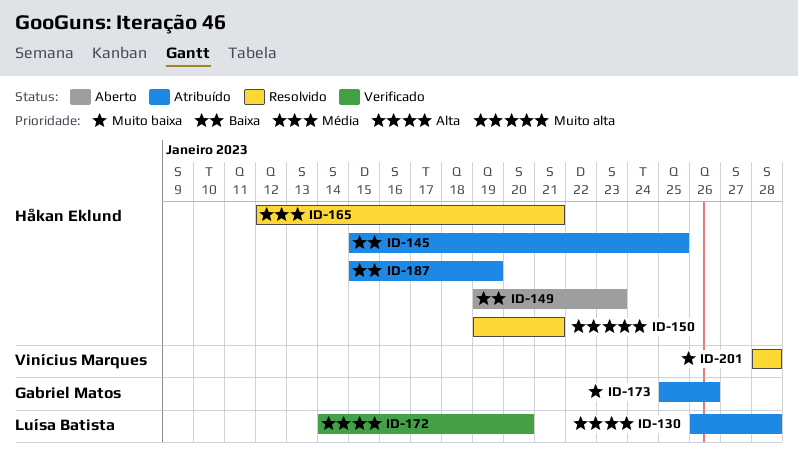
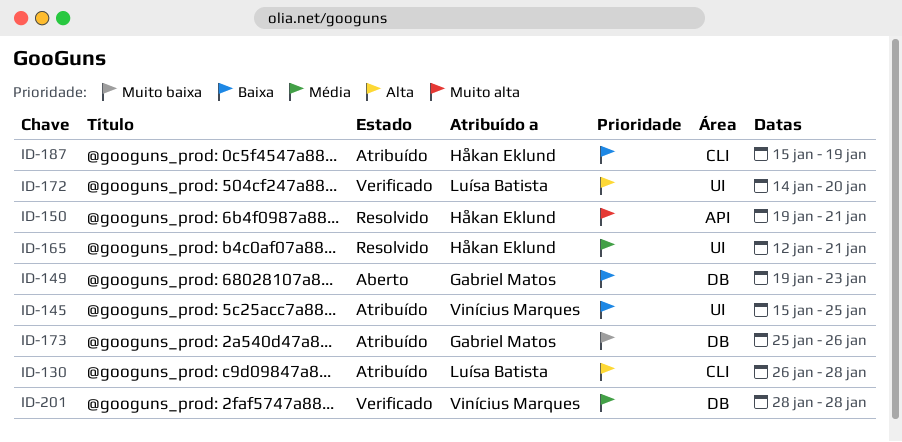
ID-145, owner: Håkan Eklund -> Vinícius Marques
ID-149, owner: Håkan Eklund -> Gabriel Matos
ID-201, status: Resolvido -> Verificado
ID-201, priority: Muito baixa -> Média

